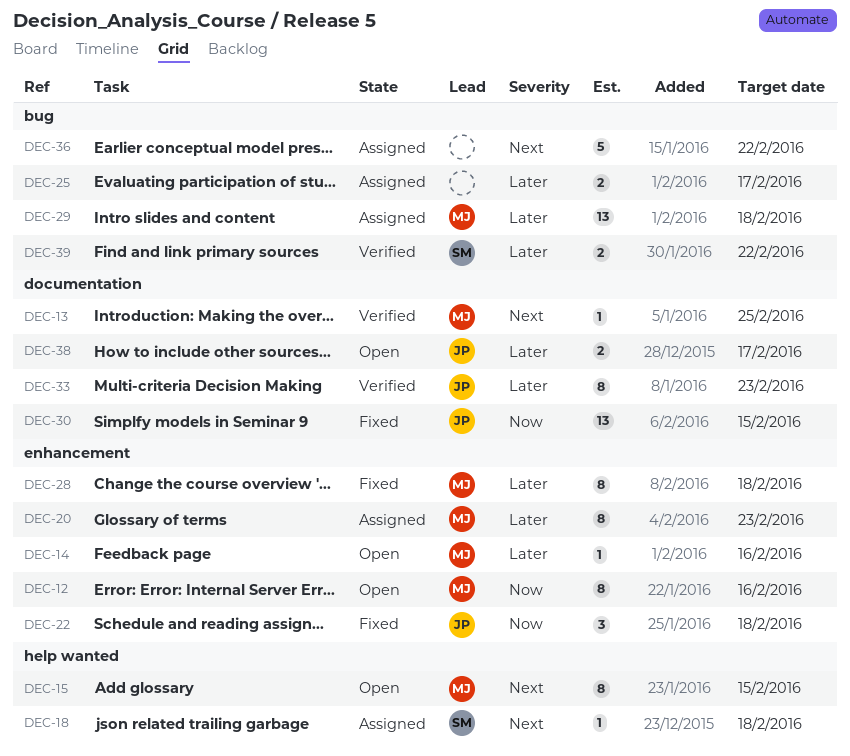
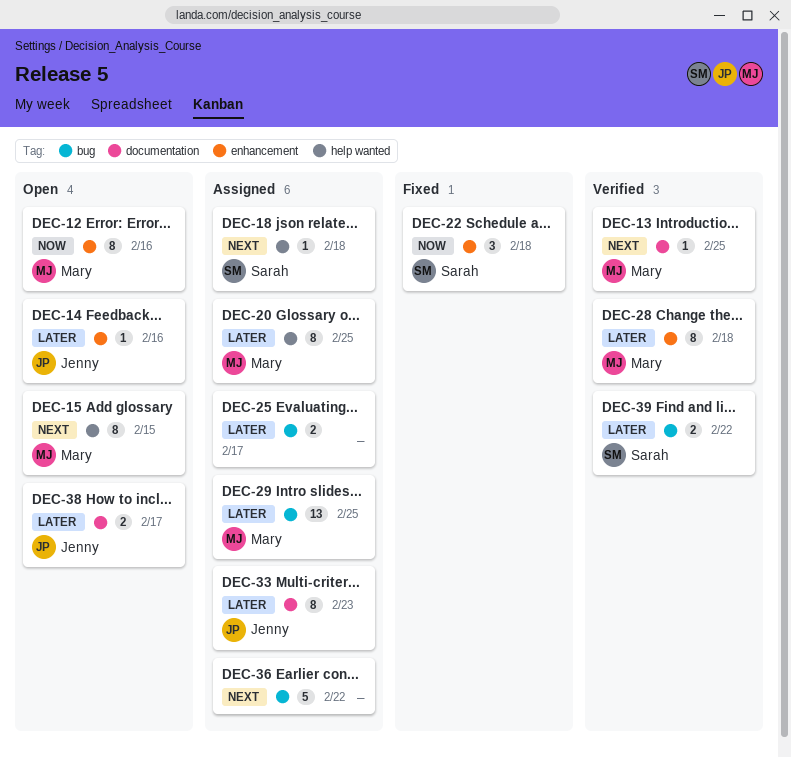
DEC-14, owner: Mary -> Jenny
DEC-20, label: enhancement -> help wanted
DEC-20, due: Feb 23 -> Feb 25
DEC-22, owner: Jenny -> Sarah
DEC-28, status: Fixed -> Verified
DEC-29, due: Feb 18 -> Feb 25
DEC-30: present -> none
DEC-33, status: Verified -> Assigned

